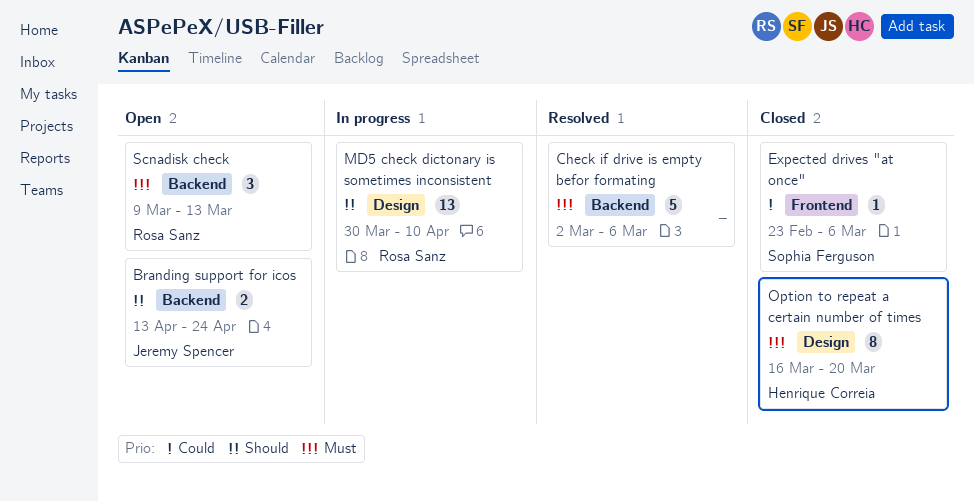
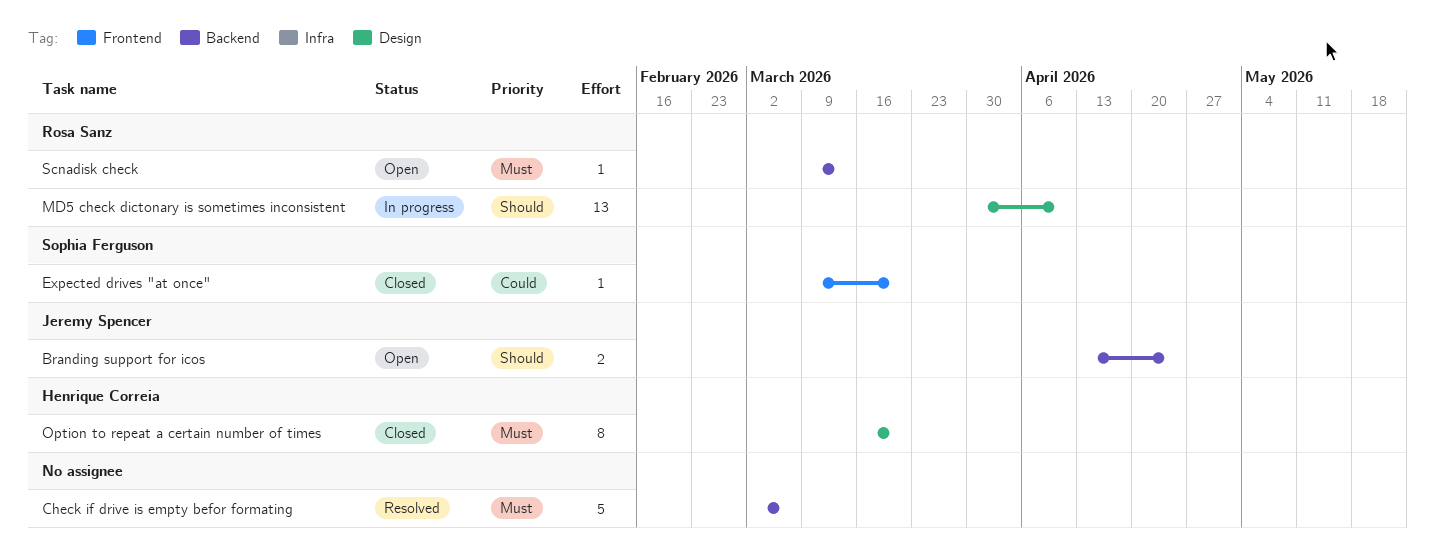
Expected drives "at once", start: Feb 23 -> Mar 9
Expected drives "at once", due: Mar 6 -> Mar 20
Scnadisk check, estimate: 3 -> 1

